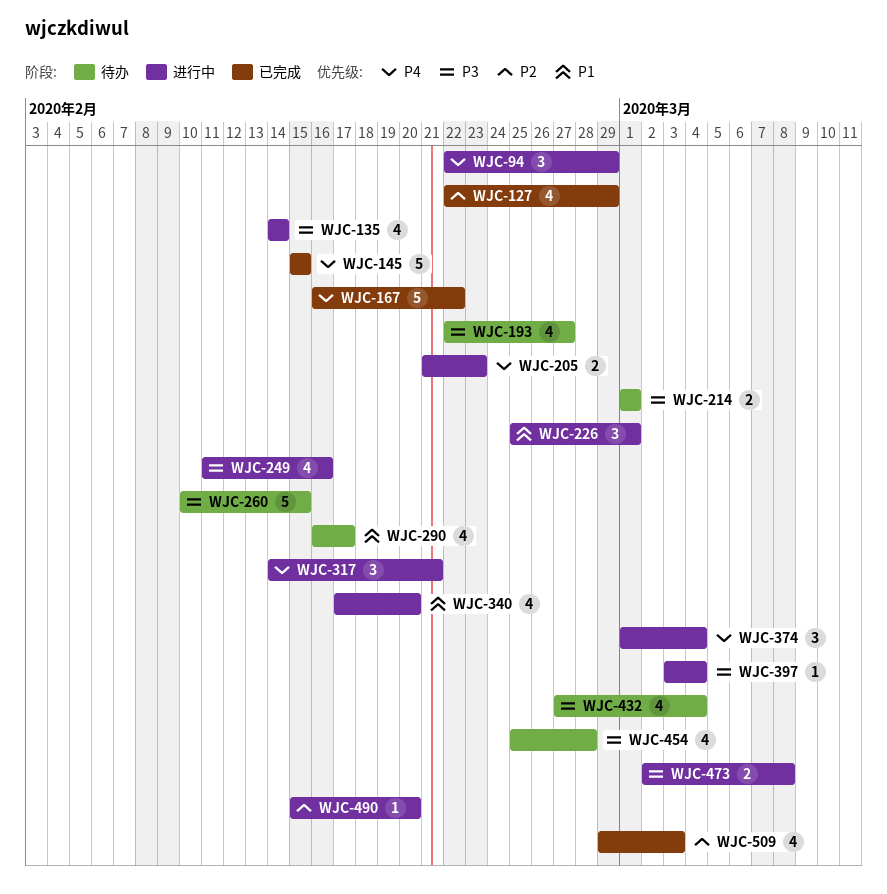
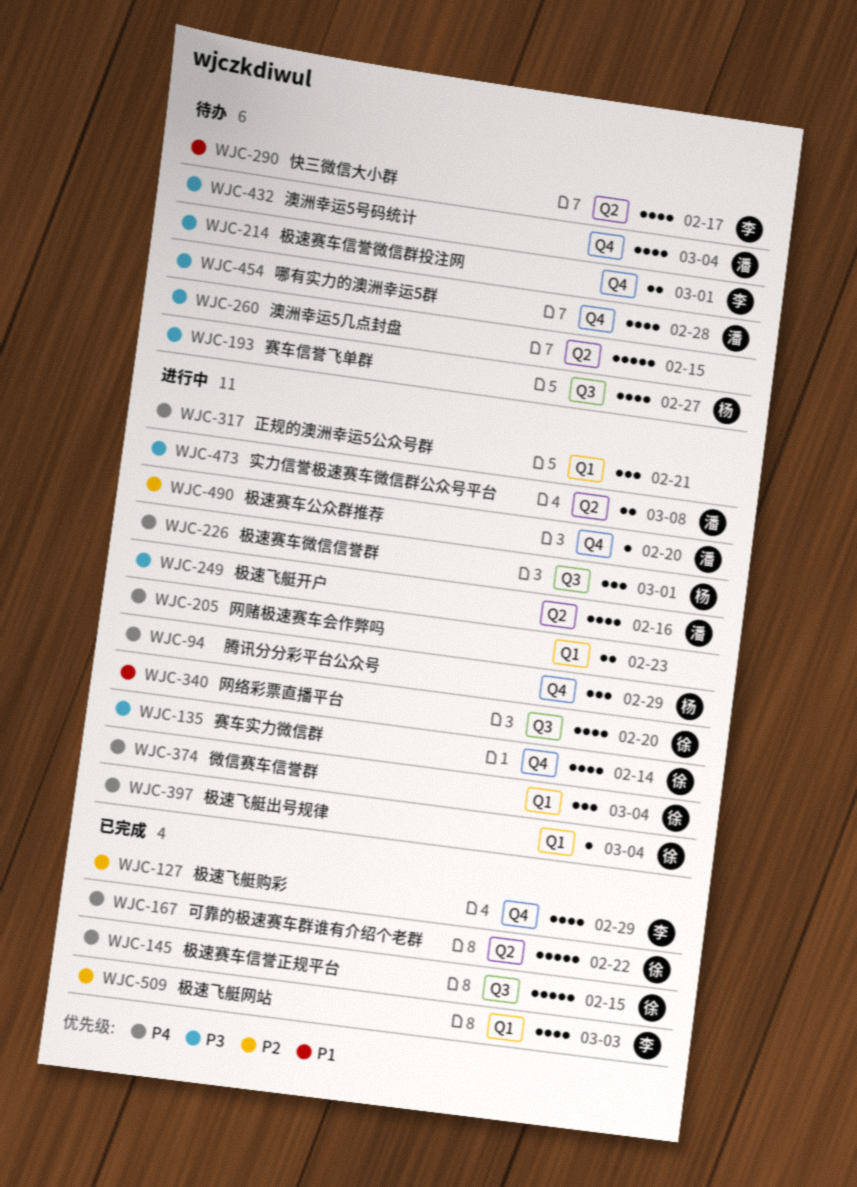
WJC-226, priority: P1 -> P4
WJC-397, priority: P3 -> P4

